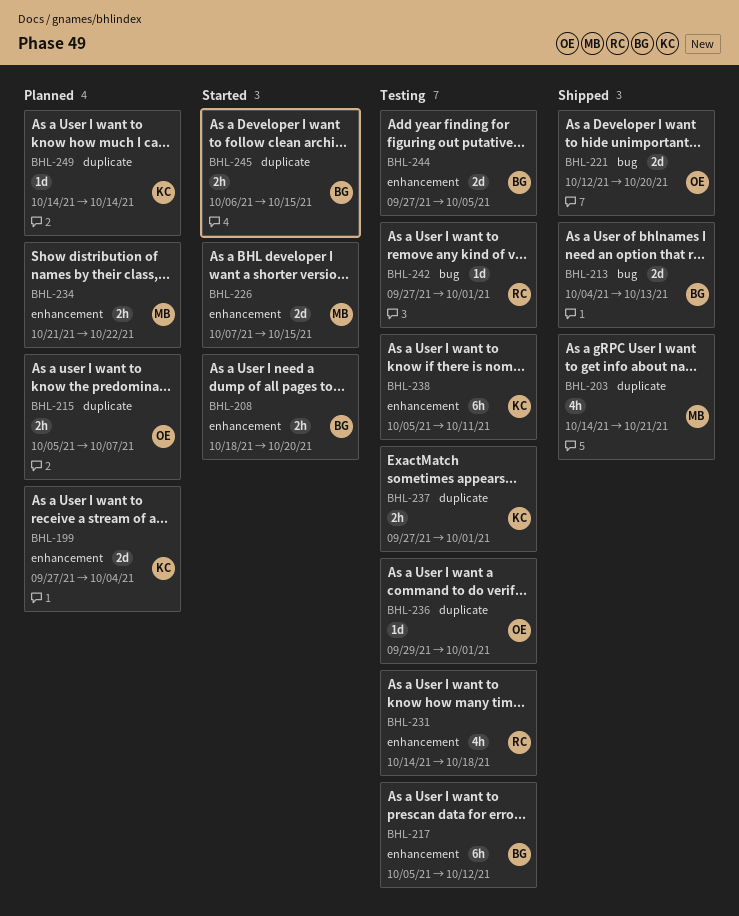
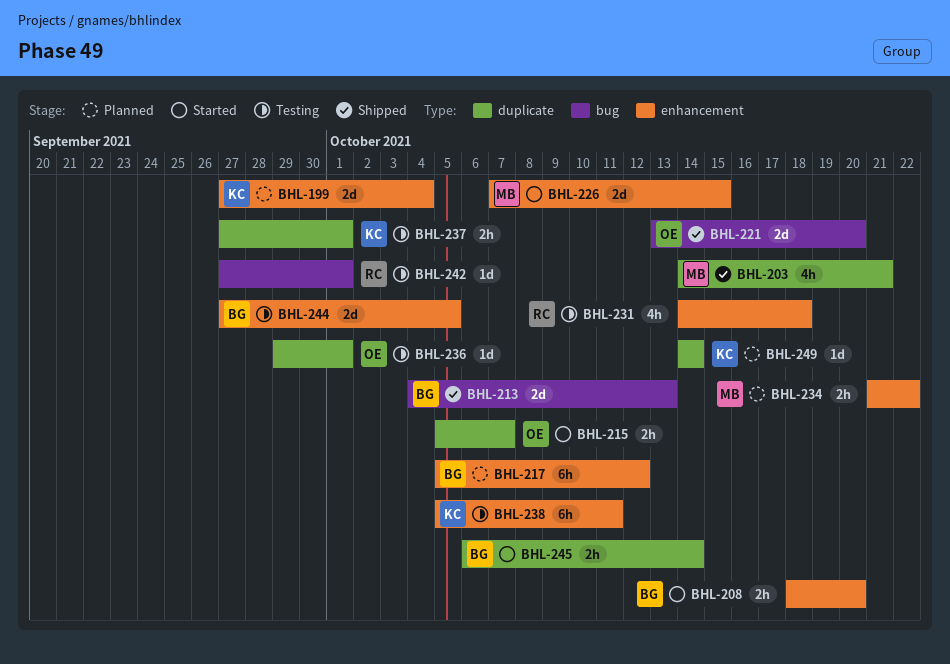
BHL-215, status: Planned -> Started
BHL-217, status: Testing -> Planned
BHL-221, start: Oct 12 -> Oct 13
BHL-245, due: Oct 15 -> Oct 14

